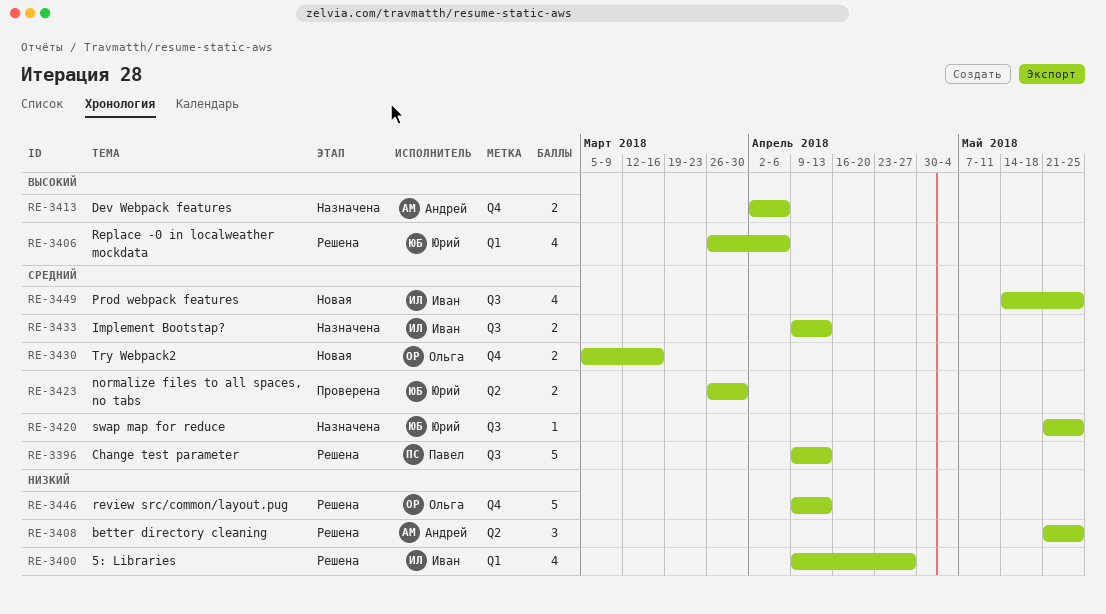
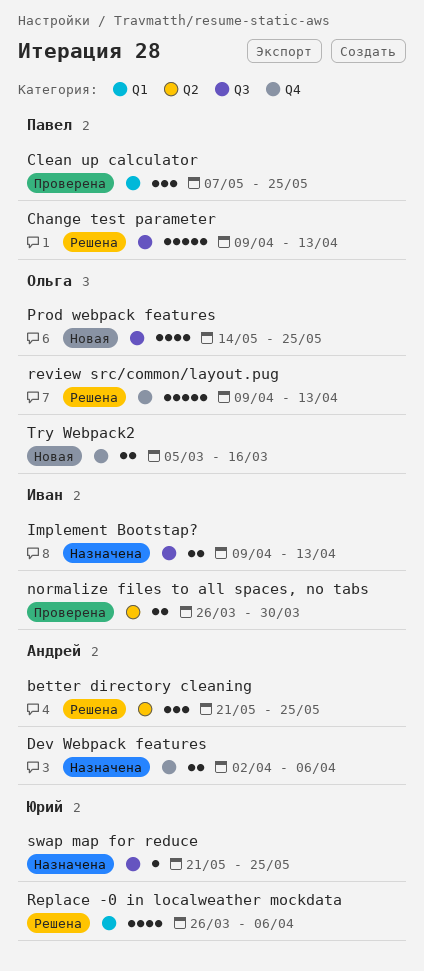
5: Libraries: present -> none
Clean up calculator: none -> present
normalize files to all spaces, no tabs, owner: Юрий -> Иван
Prod webpack features, owner: Иван -> Ольга

